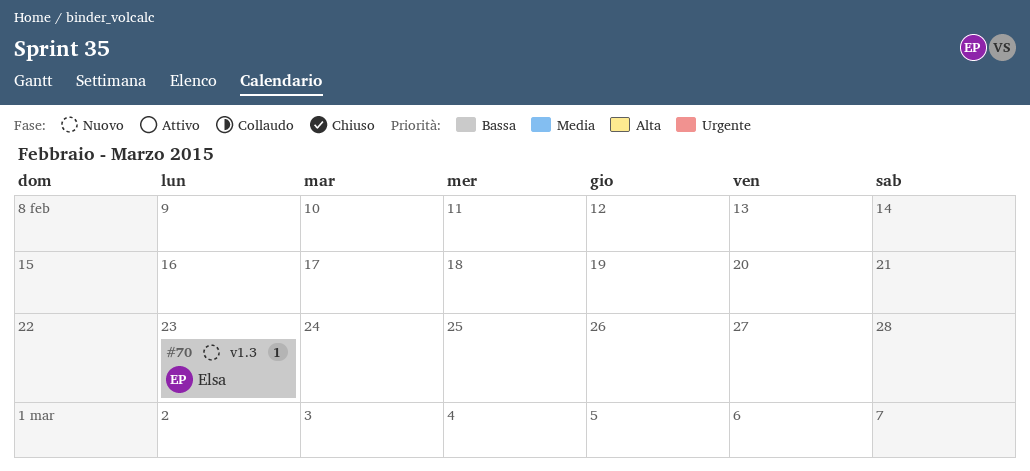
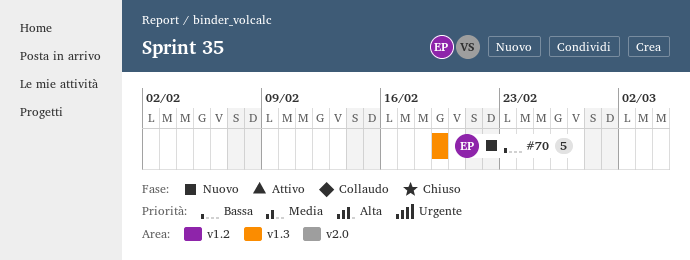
#70, estimate: 1 -> 5
#70, due: Feb 23 -> Feb 19

